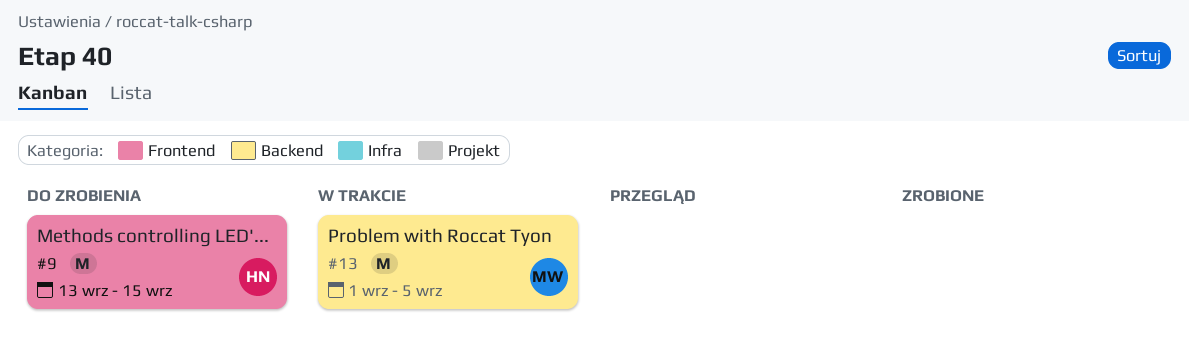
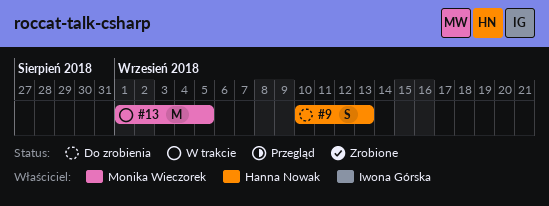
#9, estimate: M -> S
#9, start: Sep 13 -> Sep 10
#9, due: Sep 15 -> Sep 13

